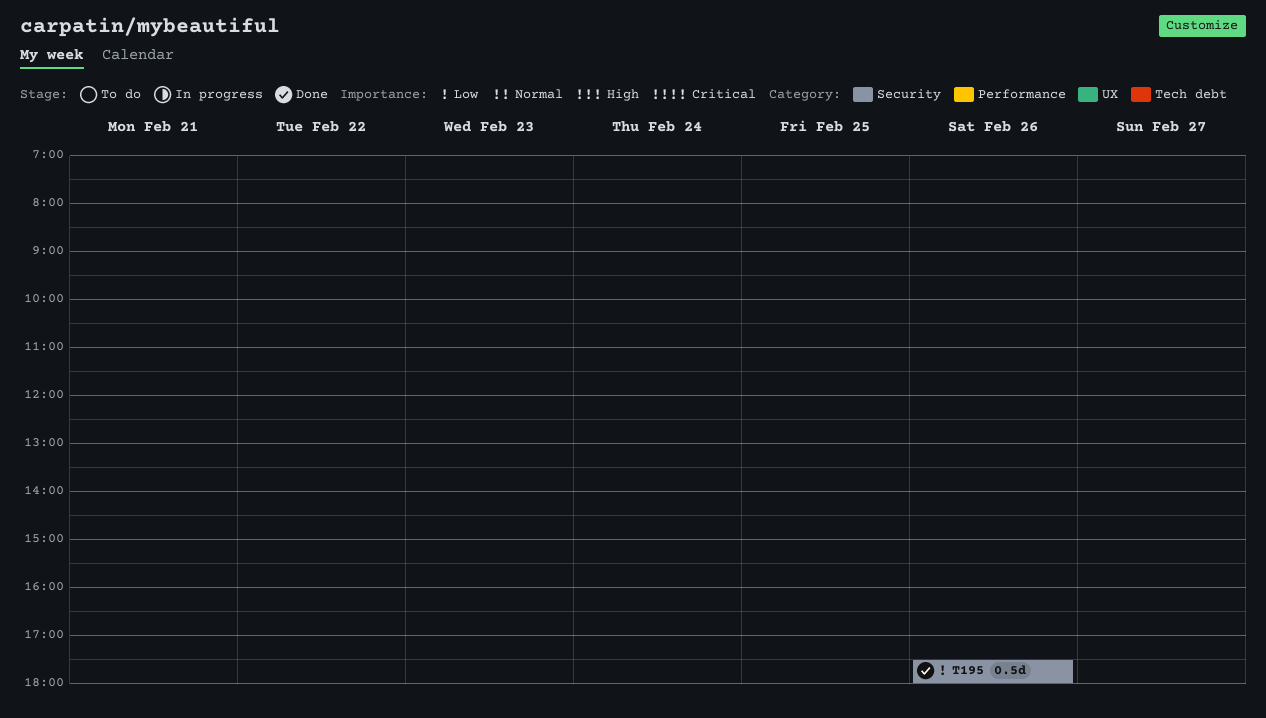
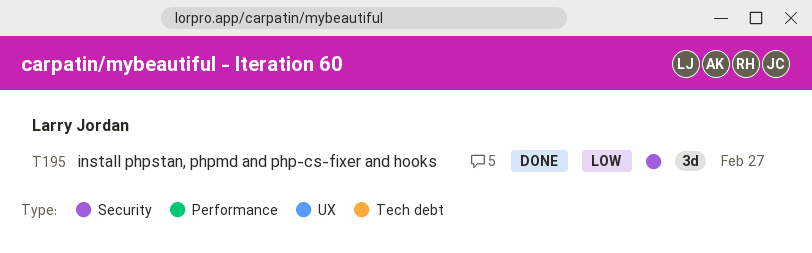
T195, estimate: 0.5d -> 3d
T195, day: Feb 26 -> Feb 27

